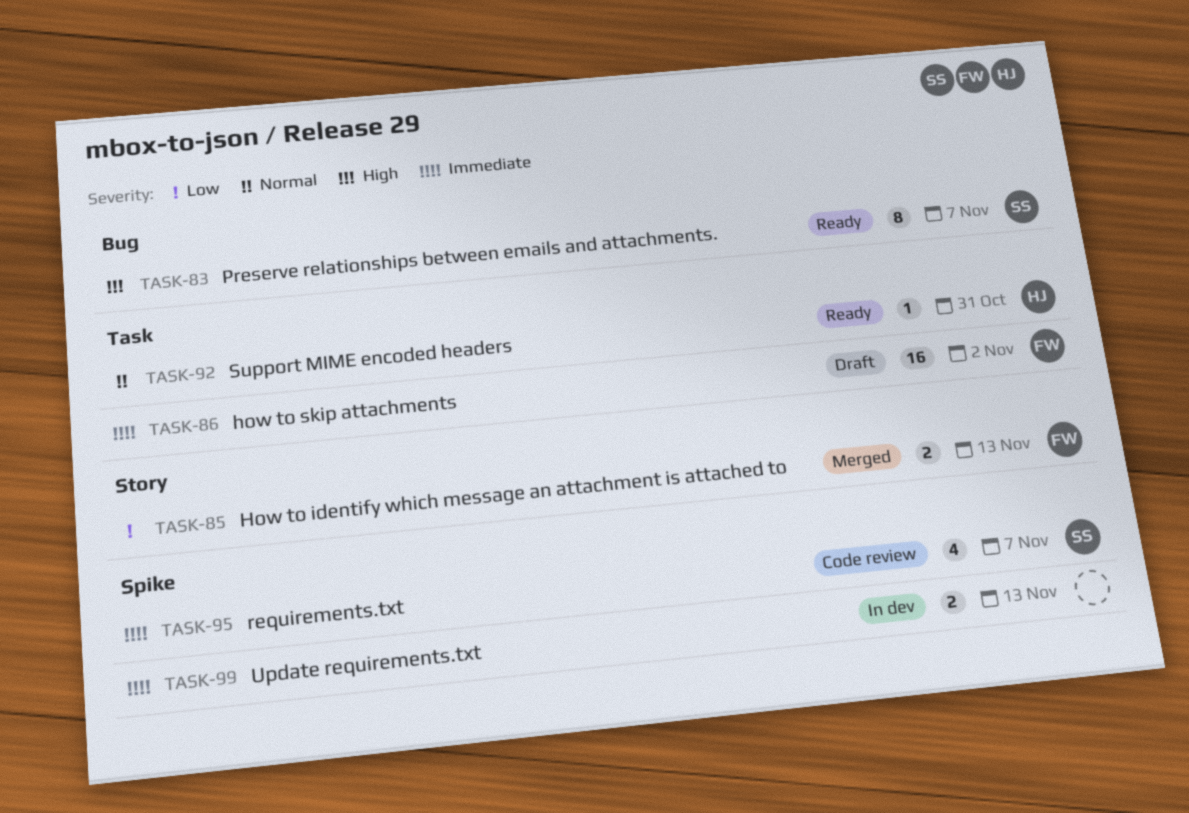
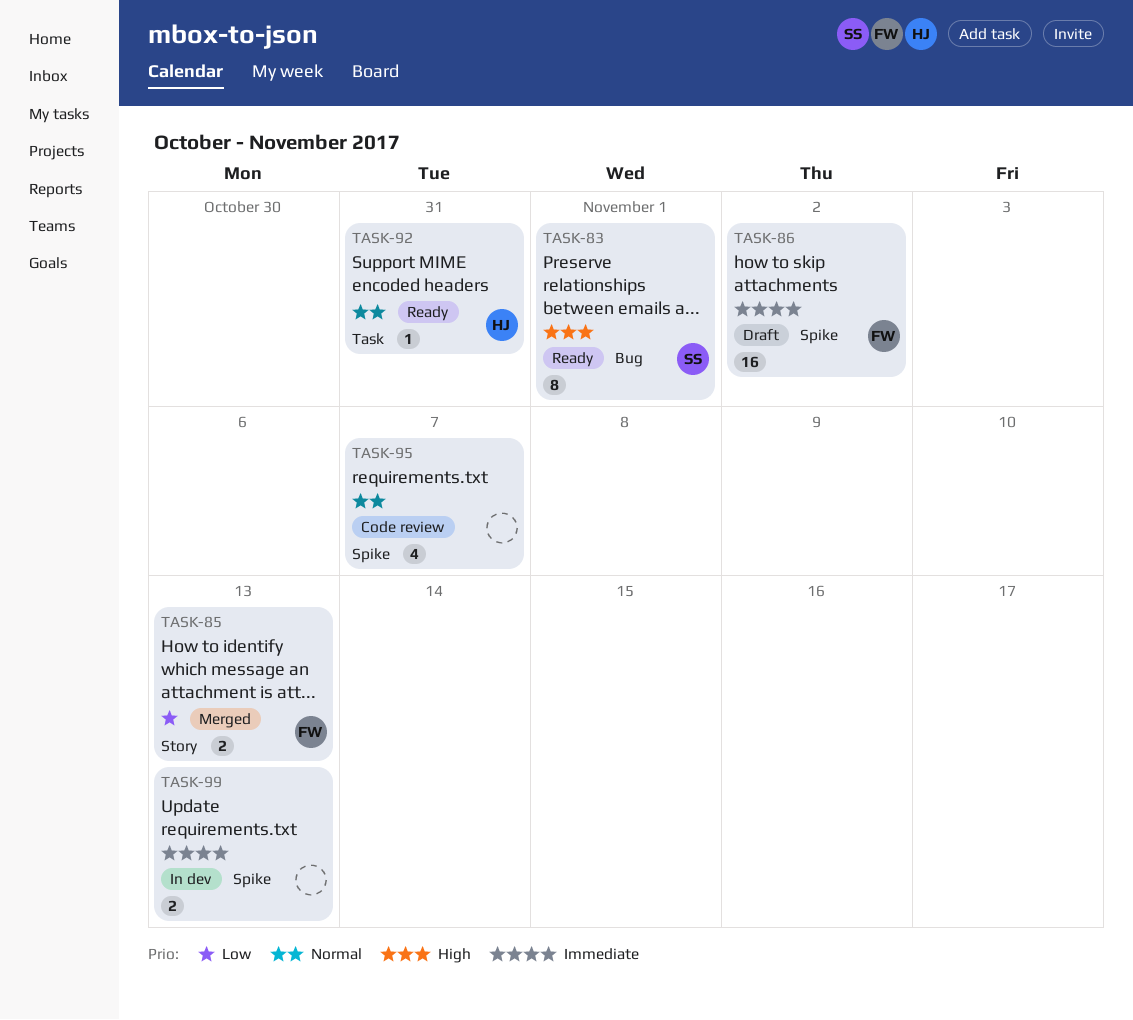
TASK-83, due: Nov 7 -> Nov 1
TASK-86, label: Task -> Spike
TASK-95, owner: SS -> none
TASK-95, priority: Immediate -> Normal

